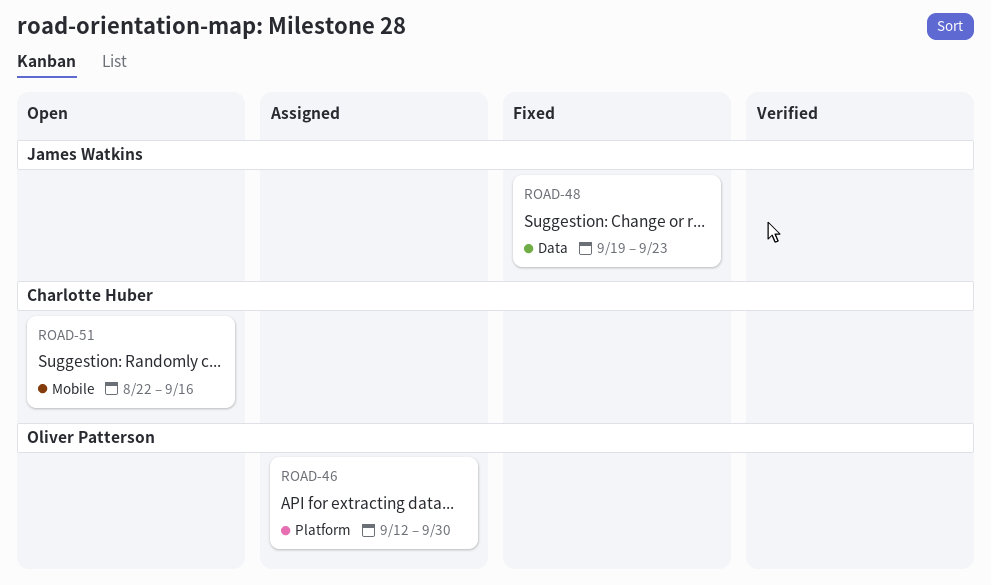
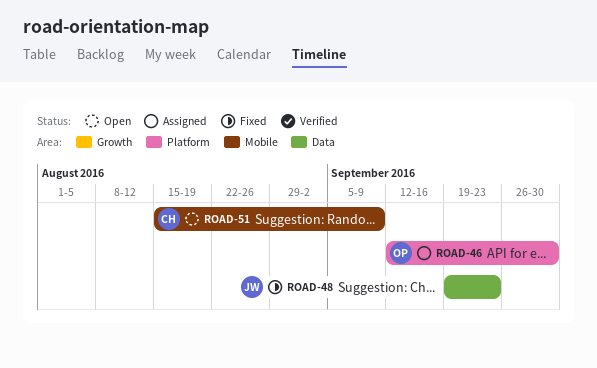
ROAD-51, start: Aug 22 -> Aug 15
ROAD-51, due: Sep 16 -> Sep 9

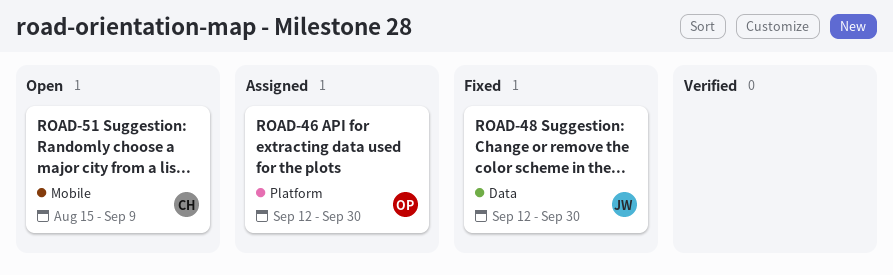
ROAD-48, start: Sep 19 -> Sep 12
ROAD-48, due: Sep 23 -> Sep 30

